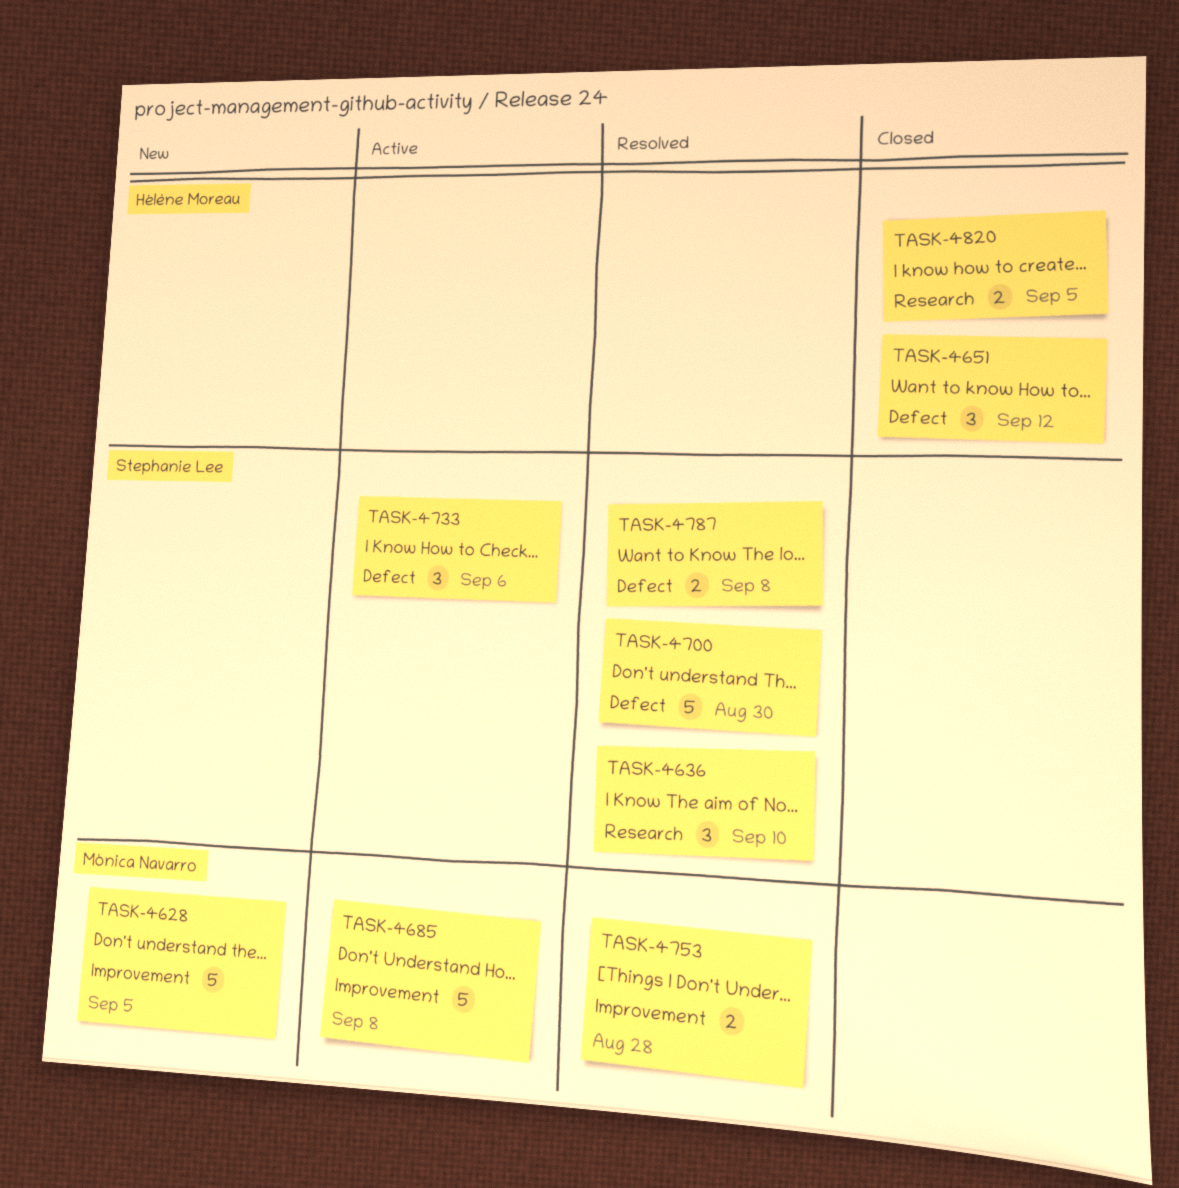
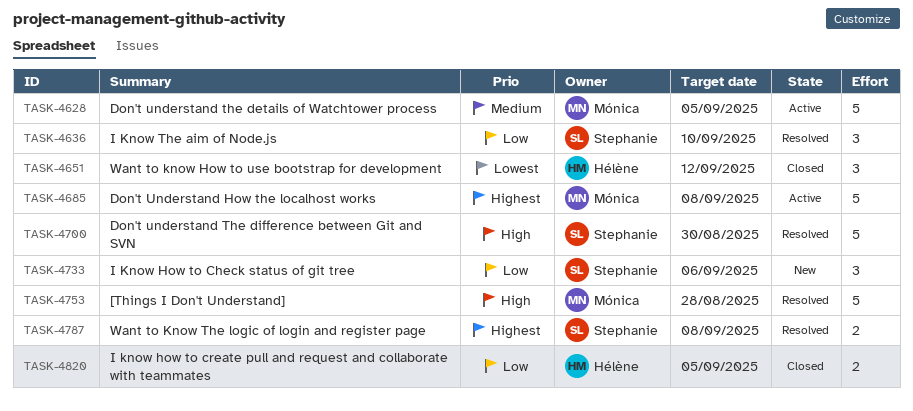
TASK-4628, status: New -> Active
TASK-4733, status: Active -> New
TASK-4753, estimate: 2 -> 5

